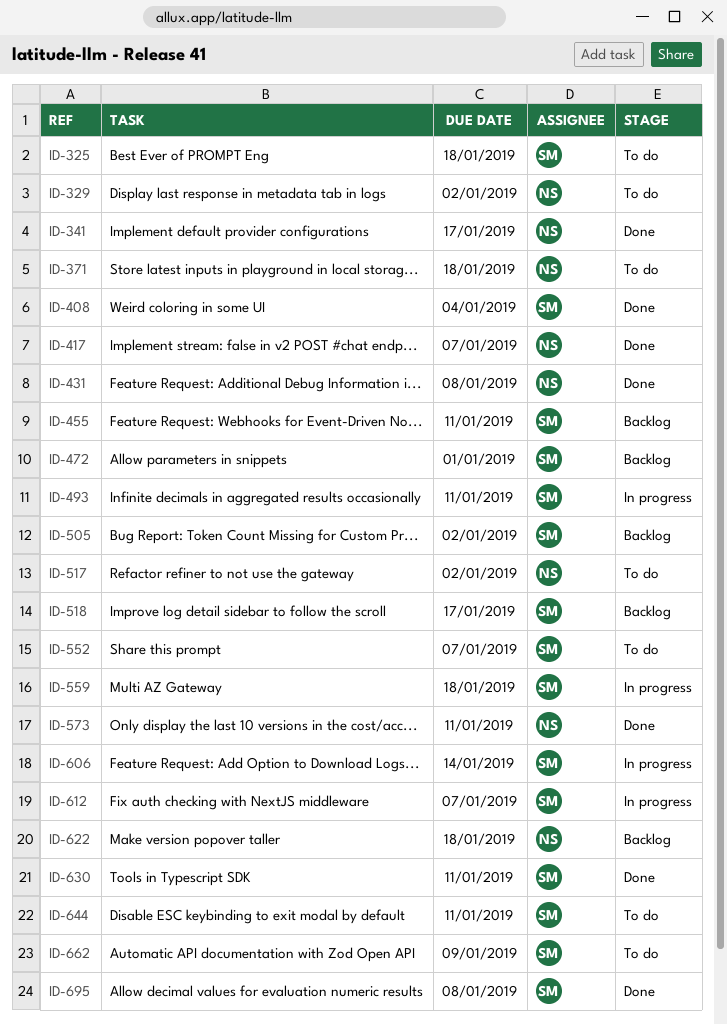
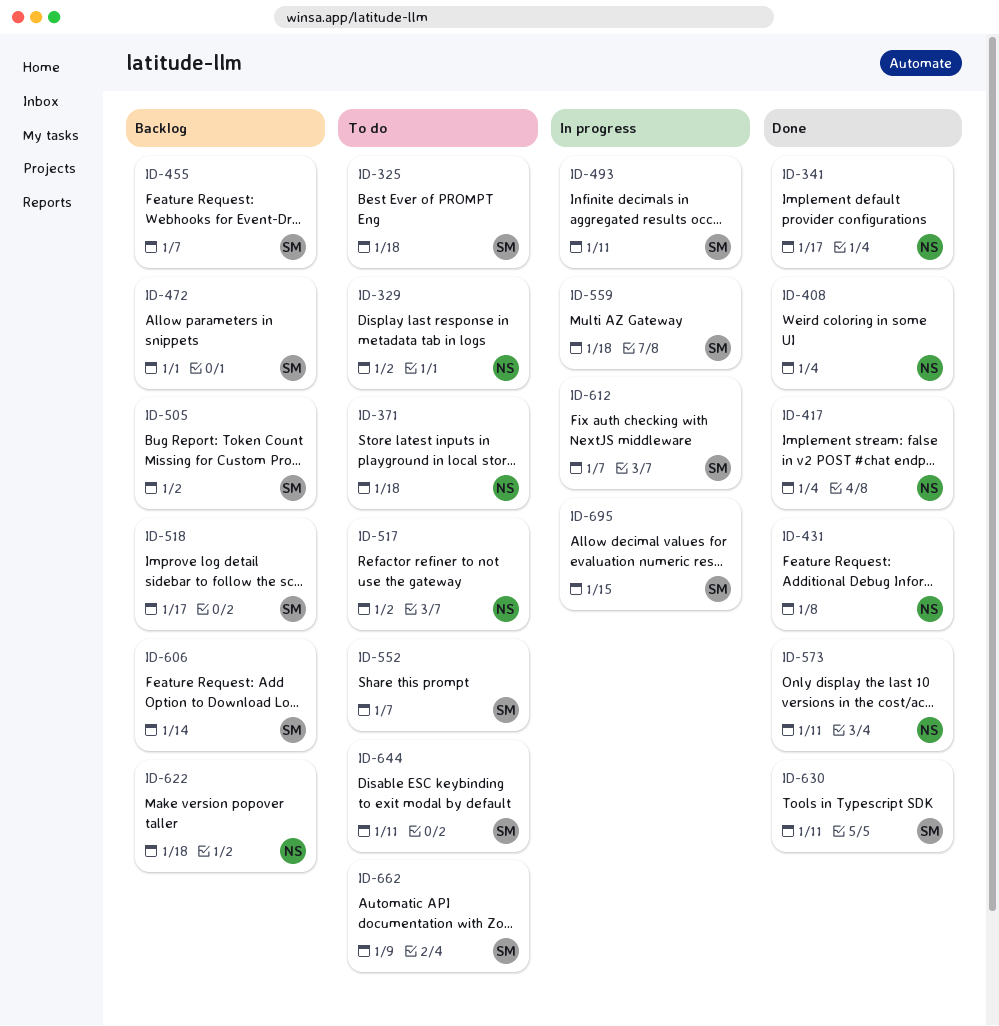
ID-408, owner: SM -> NS
ID-417, due: Jan 7 -> Jan 4
ID-455, due: Jan 11 -> Jan 7
ID-606, status: In progress -> Backlog
ID-695, status: Done -> In progress
ID-695, due: Jan 8 -> Jan 15

